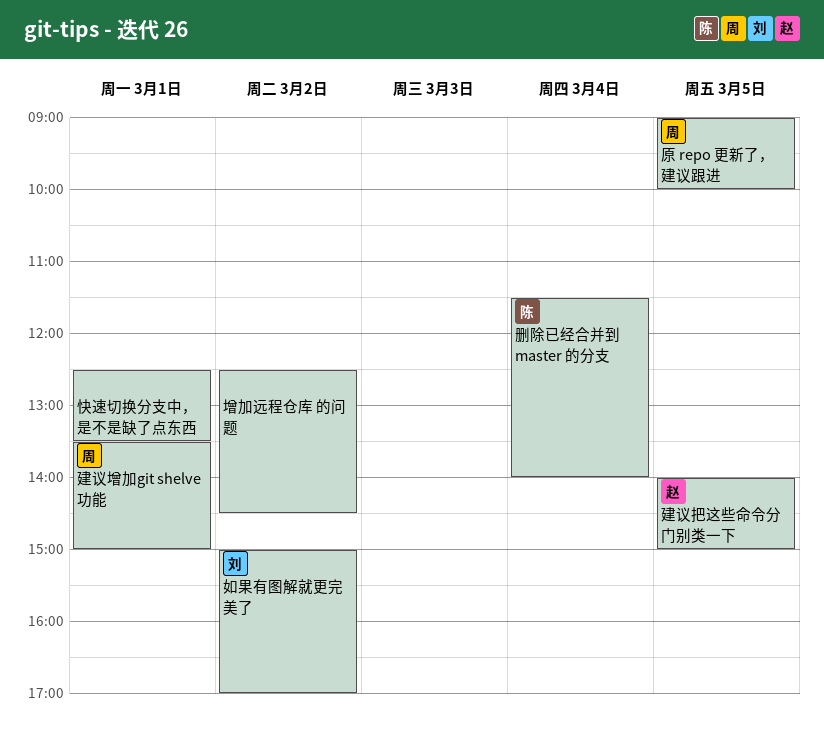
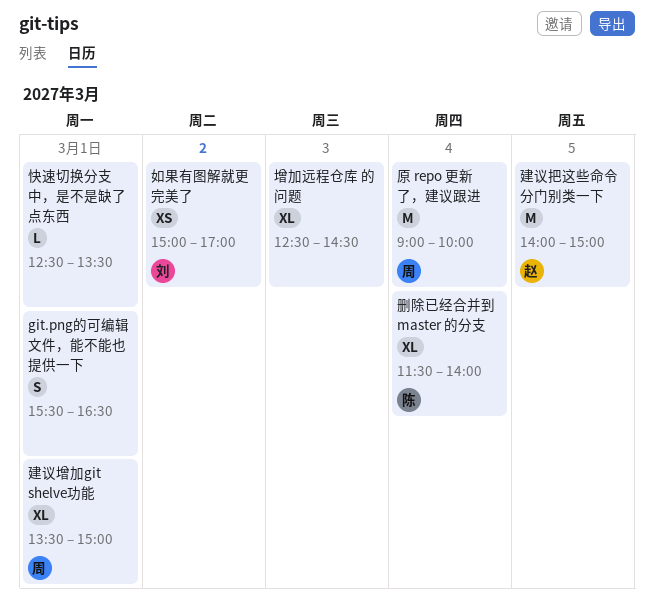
git.png的可编辑文件，能不能也提供一下: none -> present
原 repo 更新了，建议跟进, day: Mar 5 -> Mar 4
增加远程仓库 的问题, day: Mar 2 -> Mar 3

